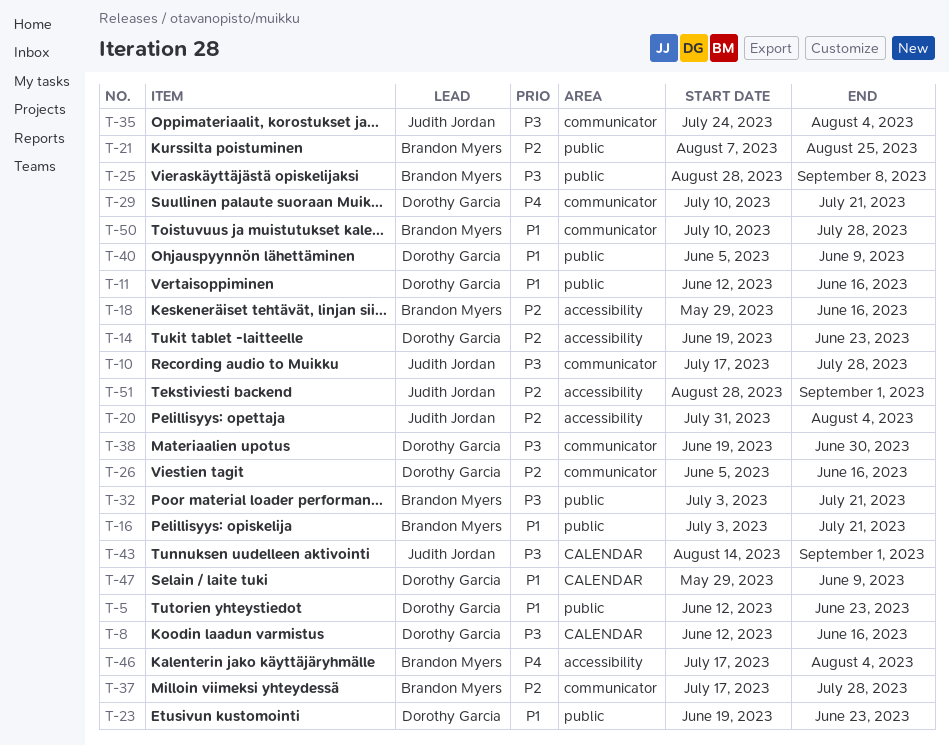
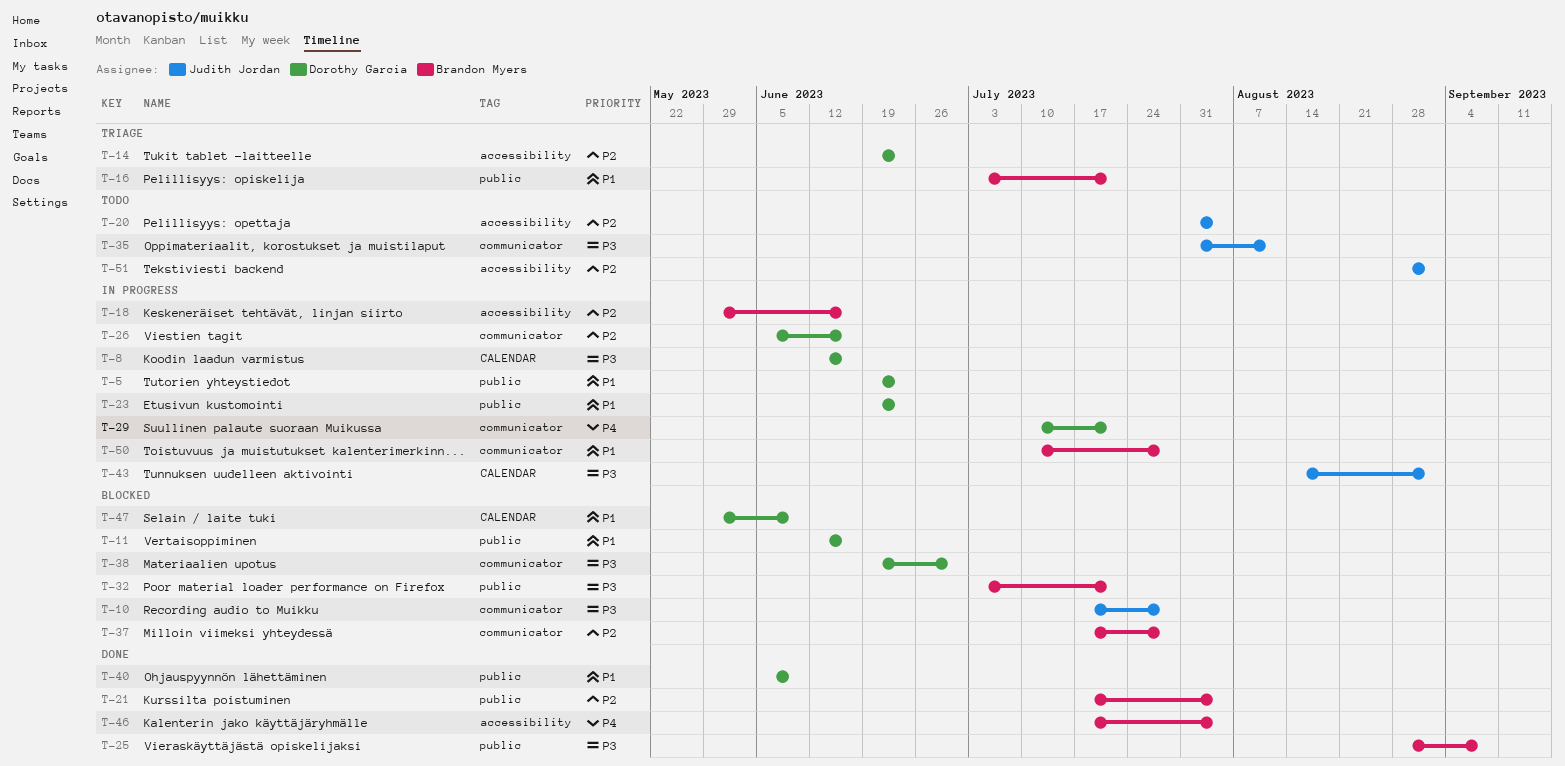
T-5, start: Jun 12 -> Jun 19
T-21, start: Aug 7 -> Jul 17
T-21, due: Aug 25 -> Aug 4
T-35, start: Jul 24 -> Jul 31
T-35, due: Aug 4 -> Aug 11

